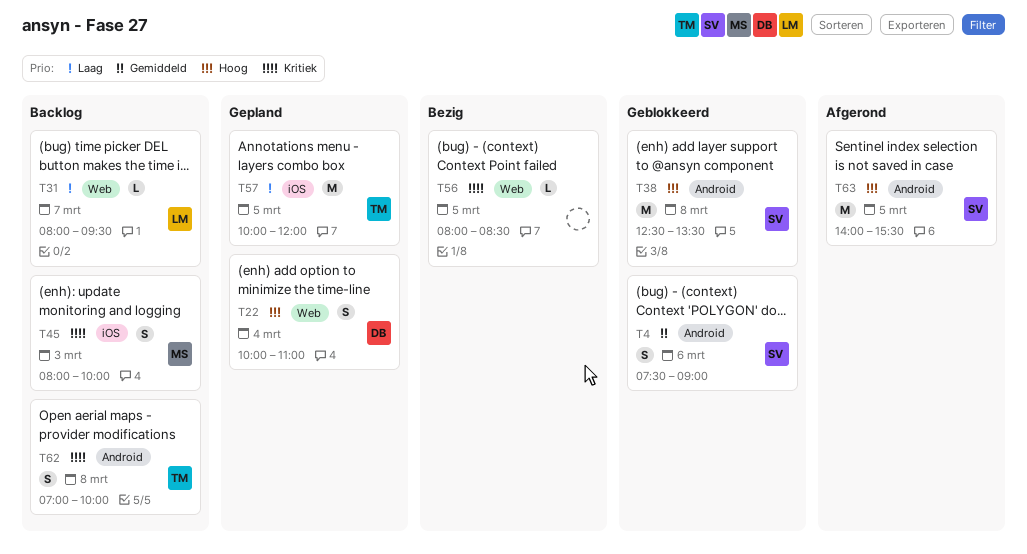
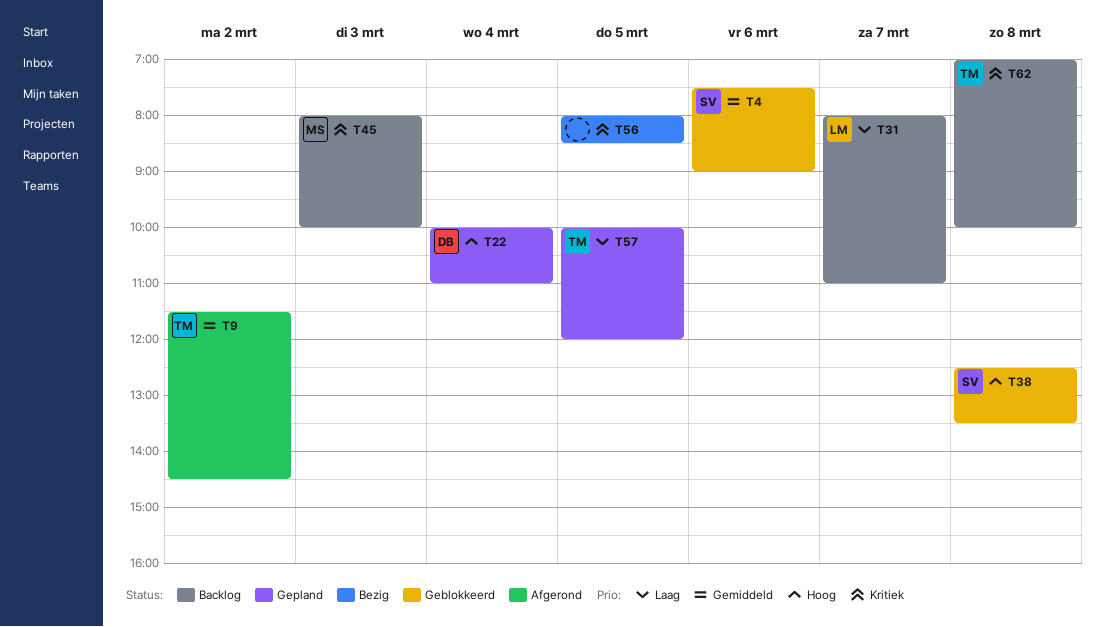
T9: none -> present
T31, ends: 09:30 -> 11:00
T63: present -> none

